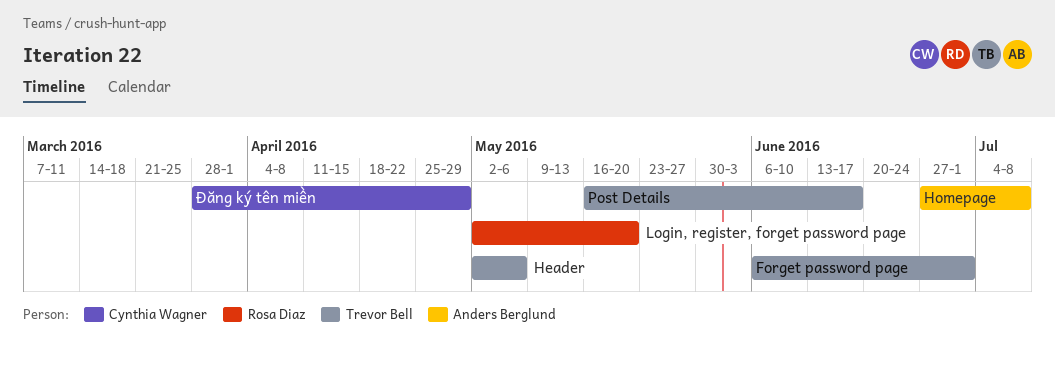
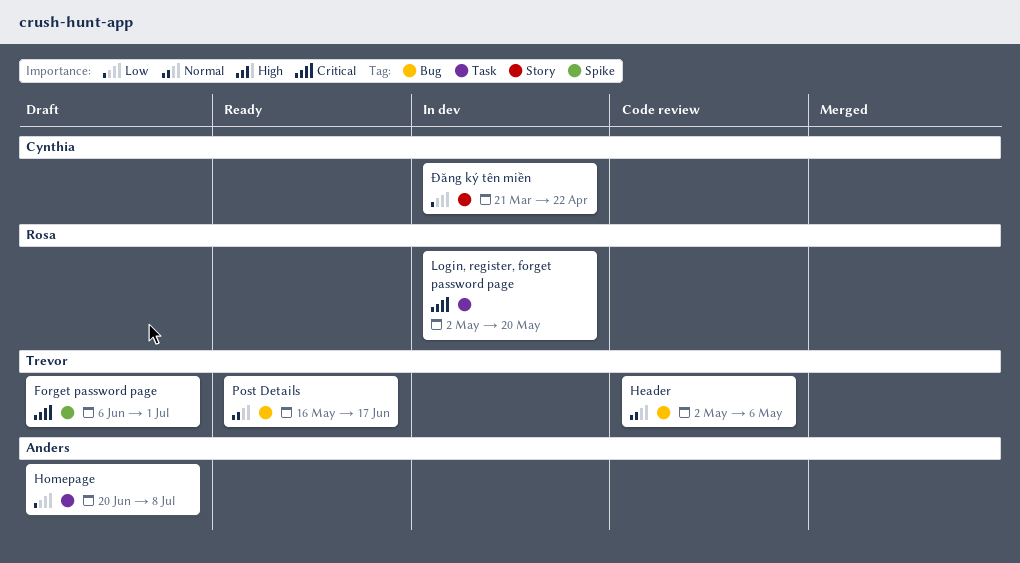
Homepage, start: Jun 27 -> Jun 20
Đăng ký tên miền, start: Mar 28 -> Mar 21
Đăng ký tên miền, due: Apr 29 -> Apr 22

